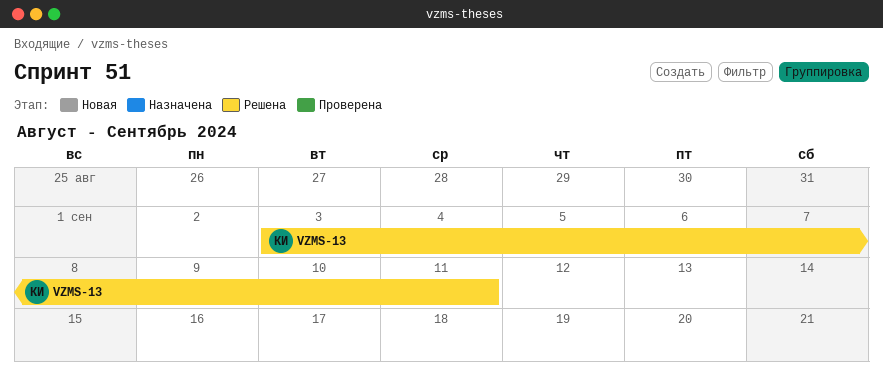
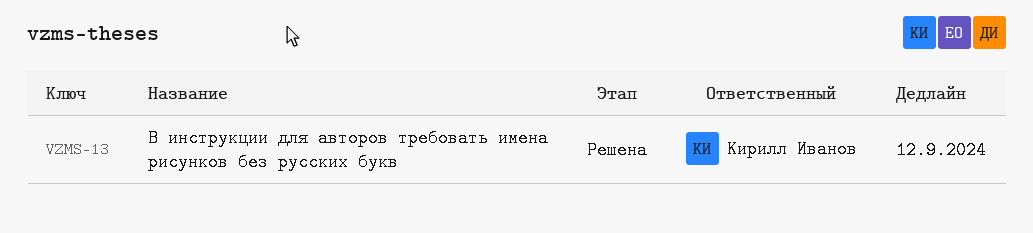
VZMS-13, due: Sep 11 -> Sep 12

